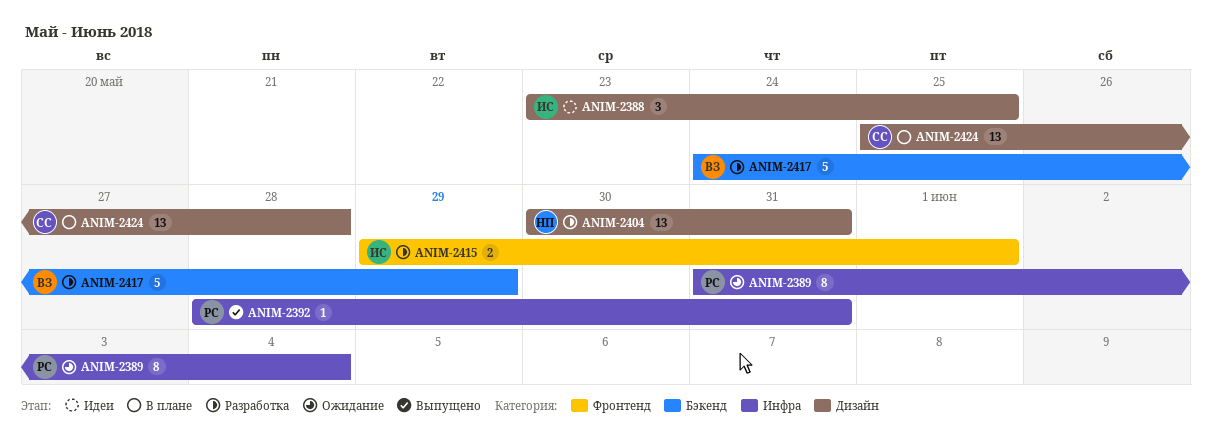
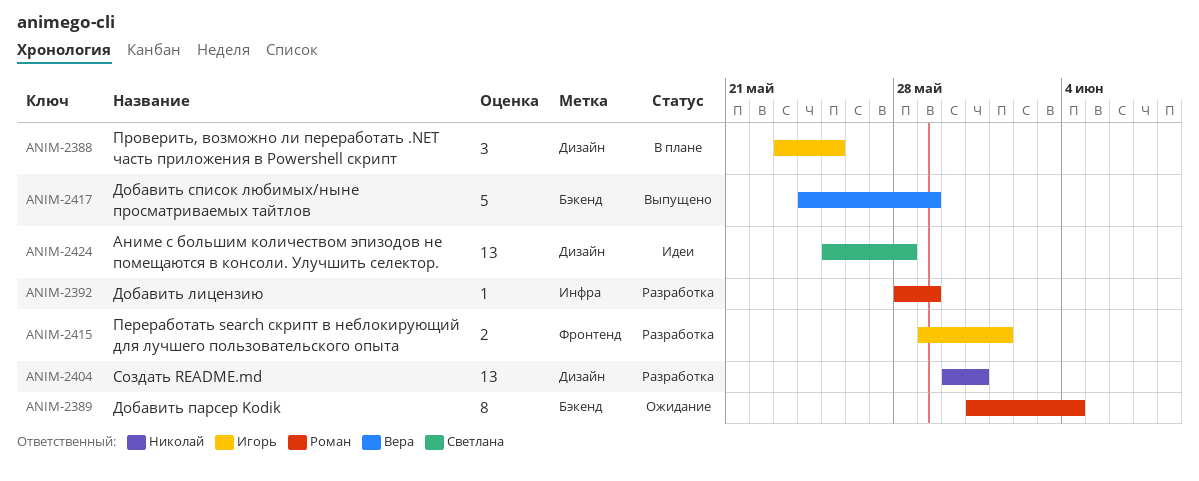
ANIM-2388, status: Идеи -> В плане
ANIM-2389, label: Инфра -> Бэкенд
ANIM-2392, status: Выпущено -> Разработка
ANIM-2392, due: May 31 -> May 29
ANIM-2417, status: Разработка -> Выпущено
ANIM-2424, status: В плане -> Идеи

